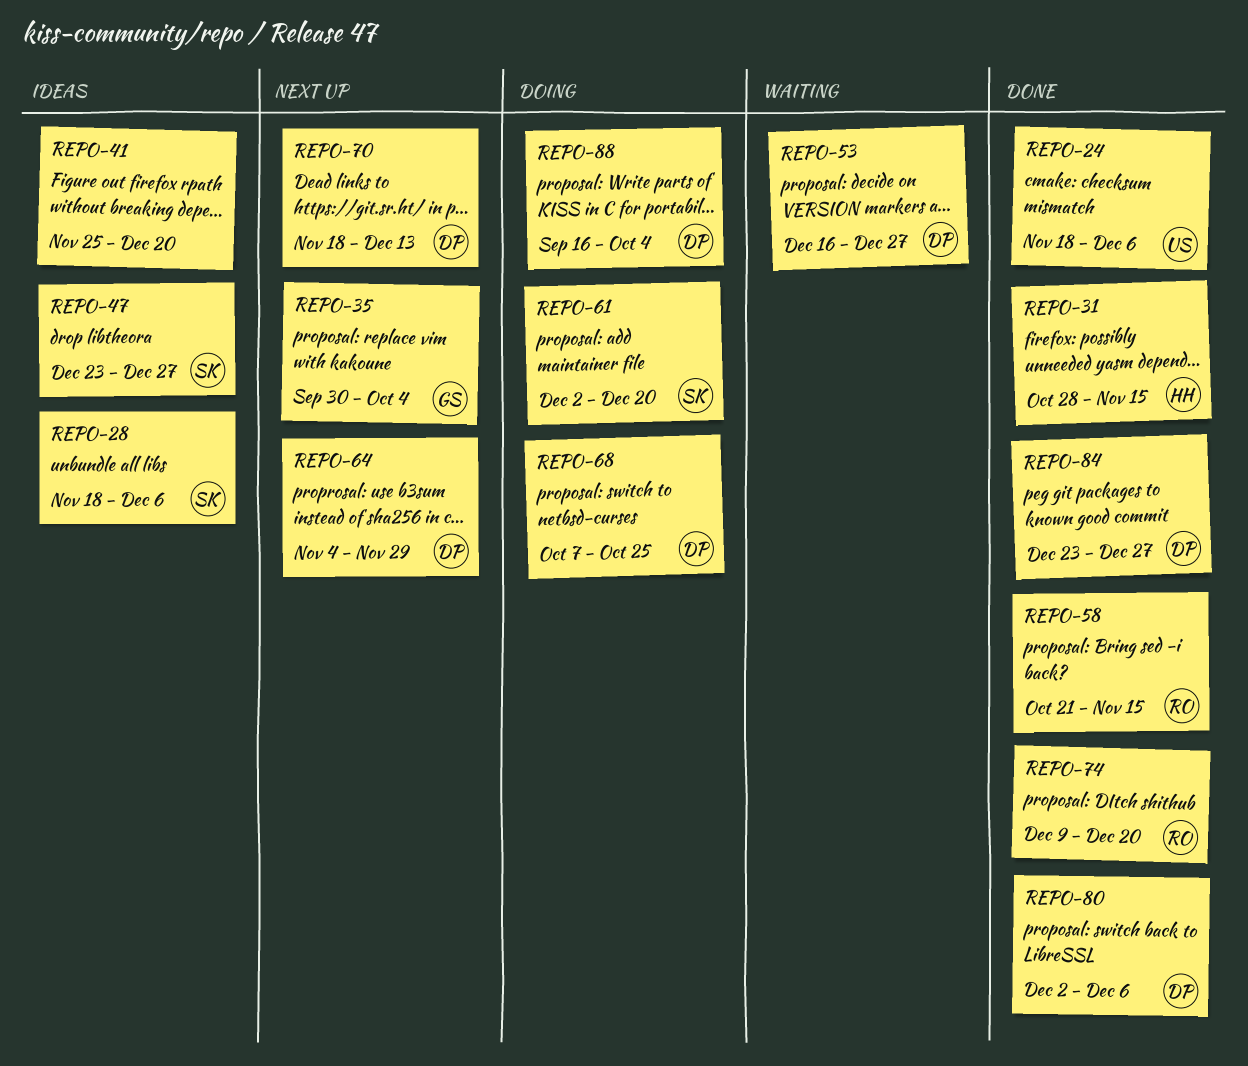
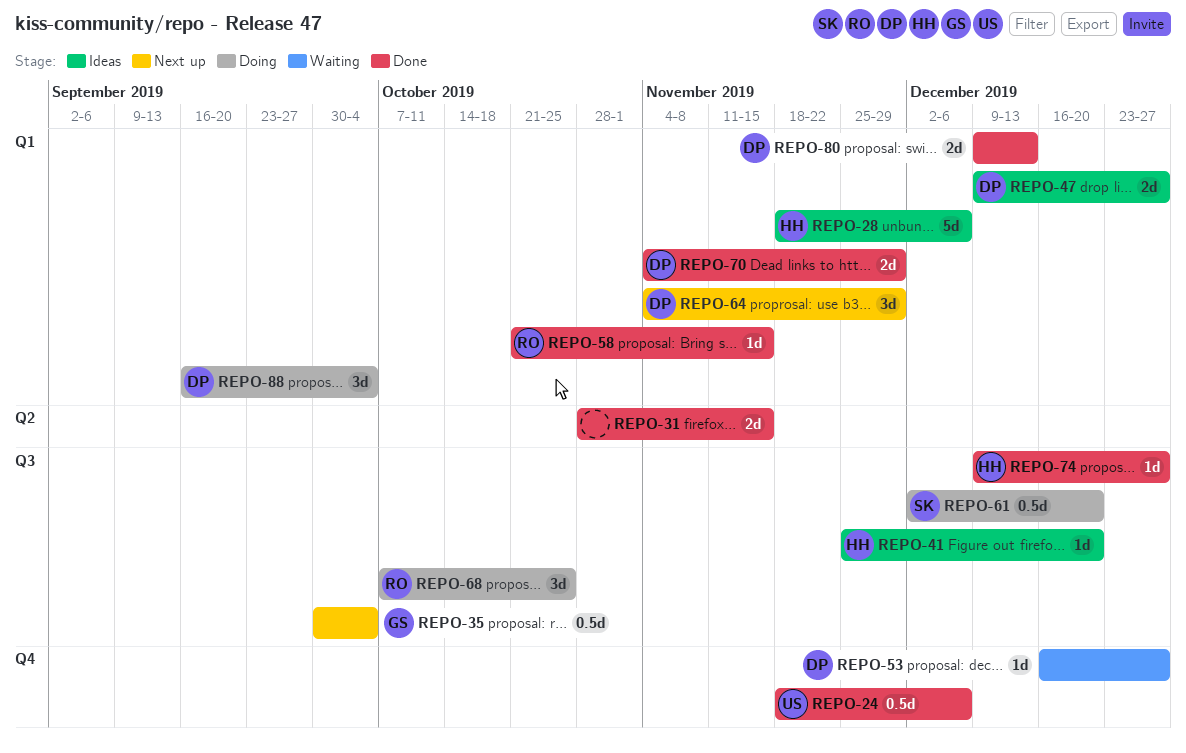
REPO-28, owner: SK -> HH
REPO-31, owner: HH -> none
REPO-41, owner: none -> HH
REPO-47, owner: SK -> DP
REPO-47, start: Dec 23 -> Dec 9
REPO-68, owner: DP -> RO
REPO-70, status: Next up -> Done
REPO-70, start: Nov 18 -> Nov 4
REPO-70, due: Dec 13 -> Nov 29
REPO-74, owner: RO -> HH
REPO-74, due: Dec 20 -> Dec 27
REPO-80, start: Dec 2 -> Dec 9
REPO-80, due: Dec 6 -> Dec 13
REPO-84: present -> none

